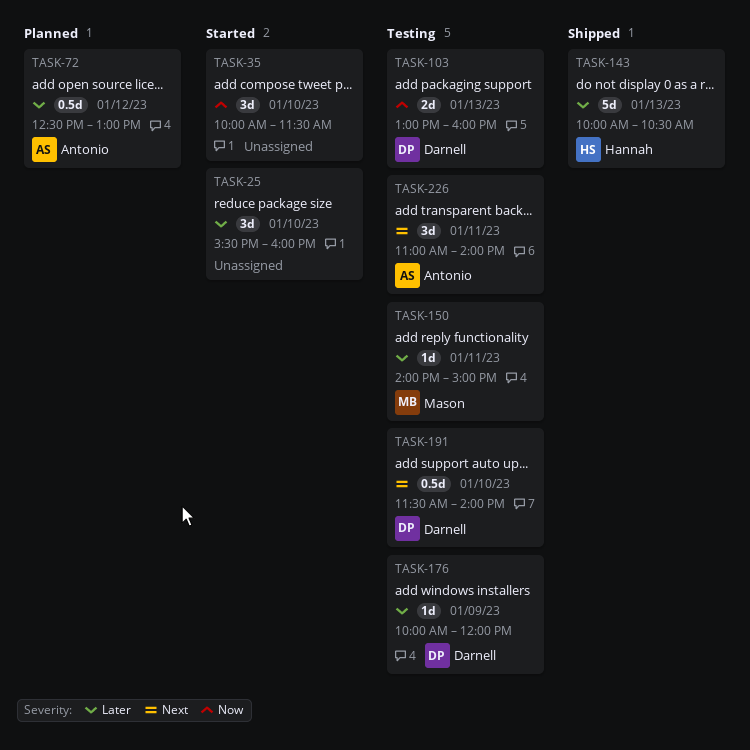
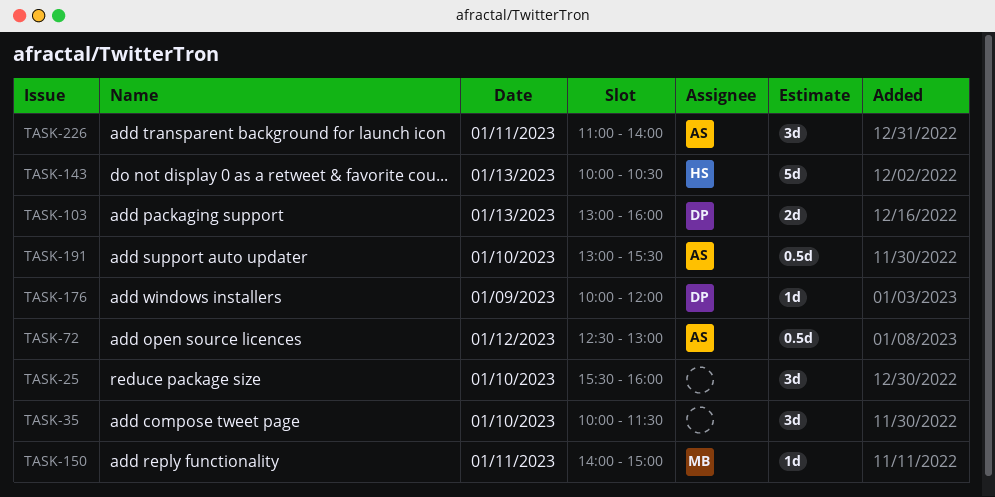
TASK-191, owner: Darnell -> Antonio
TASK-191, begins: 11:30 -> 13:00
TASK-191, ends: 14:00 -> 15:30

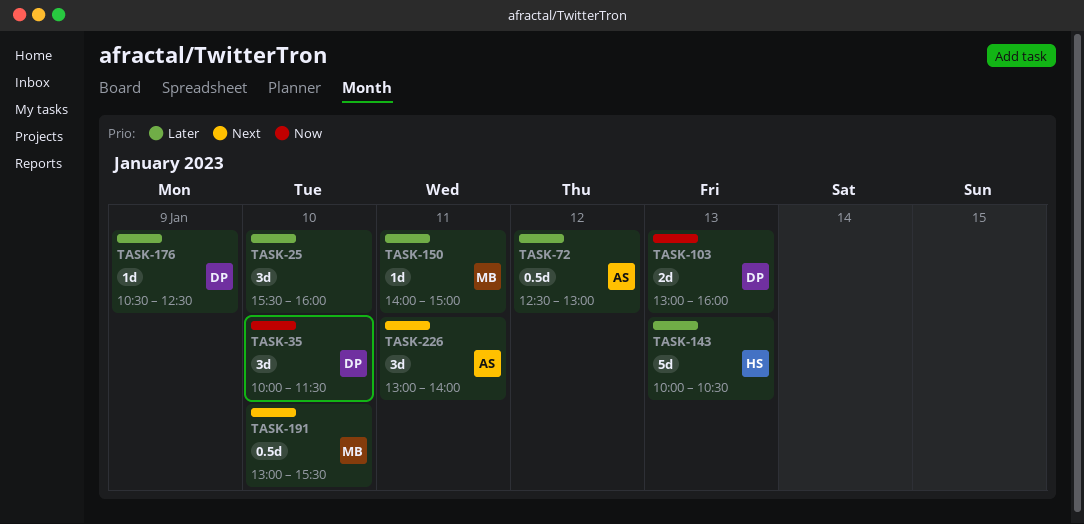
TASK-35, owner: none -> DP
TASK-176, begins: 10:00 -> 10:30
TASK-176, ends: 12:00 -> 12:30
TASK-191, owner: AS -> MB
TASK-226, begins: 11:00 -> 13:00

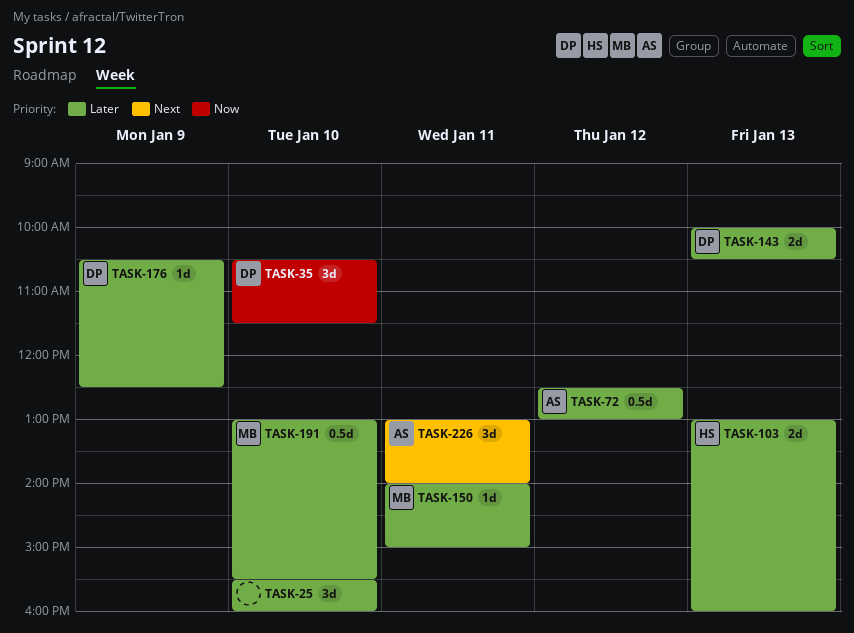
TASK-35, begins: 10:00 -> 10:30
TASK-103, owner: DP -> HS
TASK-103, priority: Now -> Later
TASK-143, owner: HS -> DP
TASK-143, estimate: 5d -> 2d
TASK-191, priority: Next -> Later

